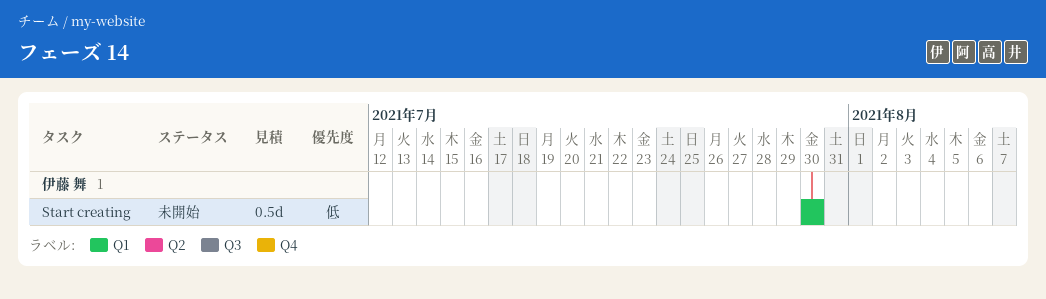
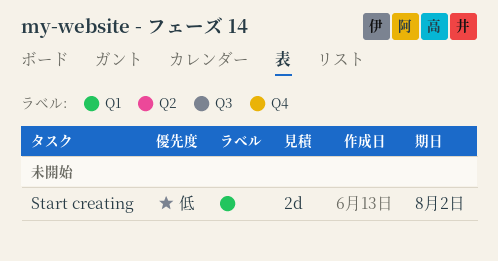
Start creating, estimate: 0.5d -> 2d
Start creating, due: Jul 30 -> Aug 2

